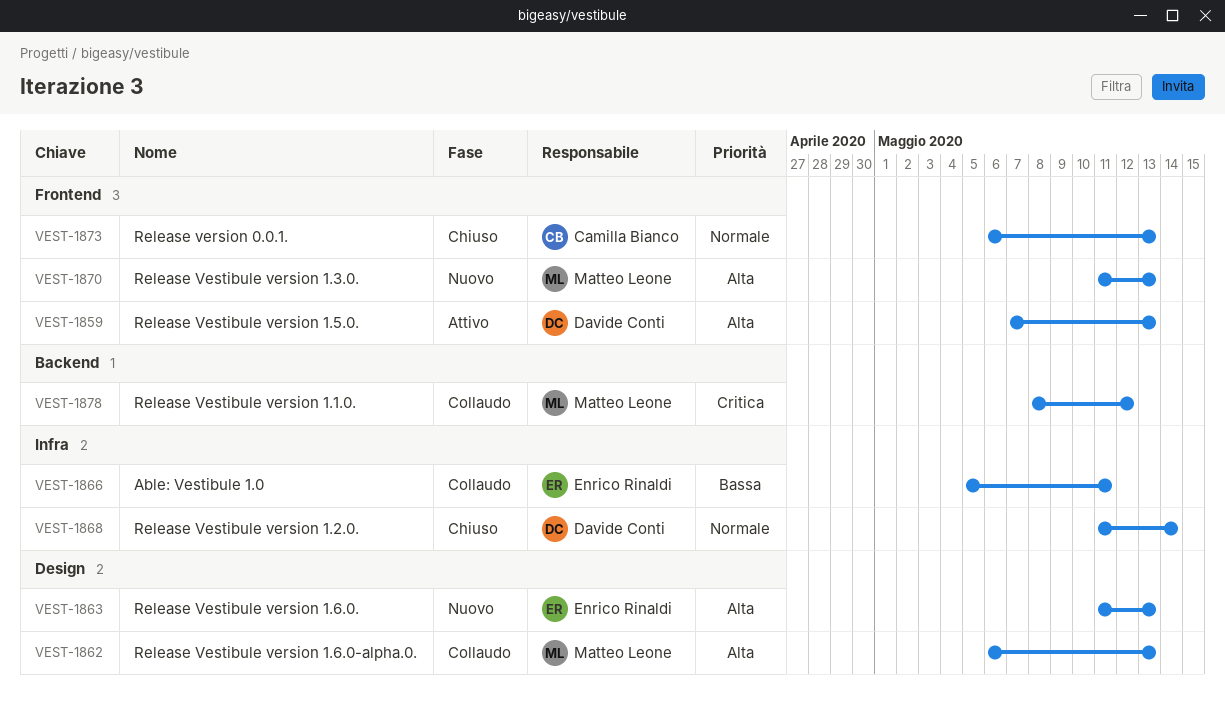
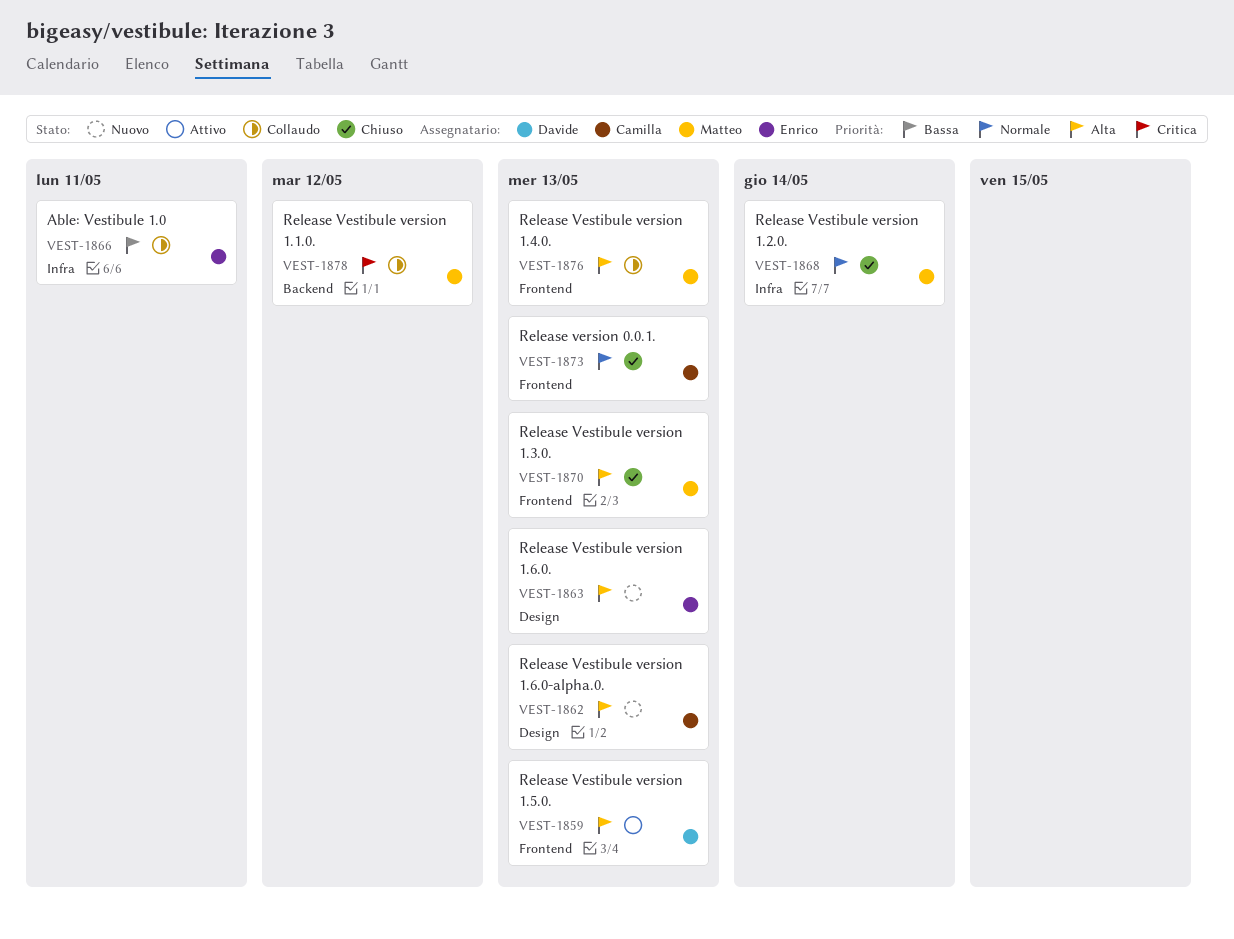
VEST-1862, status: Collaudo -> Nuovo
VEST-1862, owner: Matteo Leone -> Camilla Bianco
VEST-1868, owner: Davide Conti -> Matteo Leone
VEST-1870, status: Nuovo -> Chiuso
VEST-1876: none -> present

